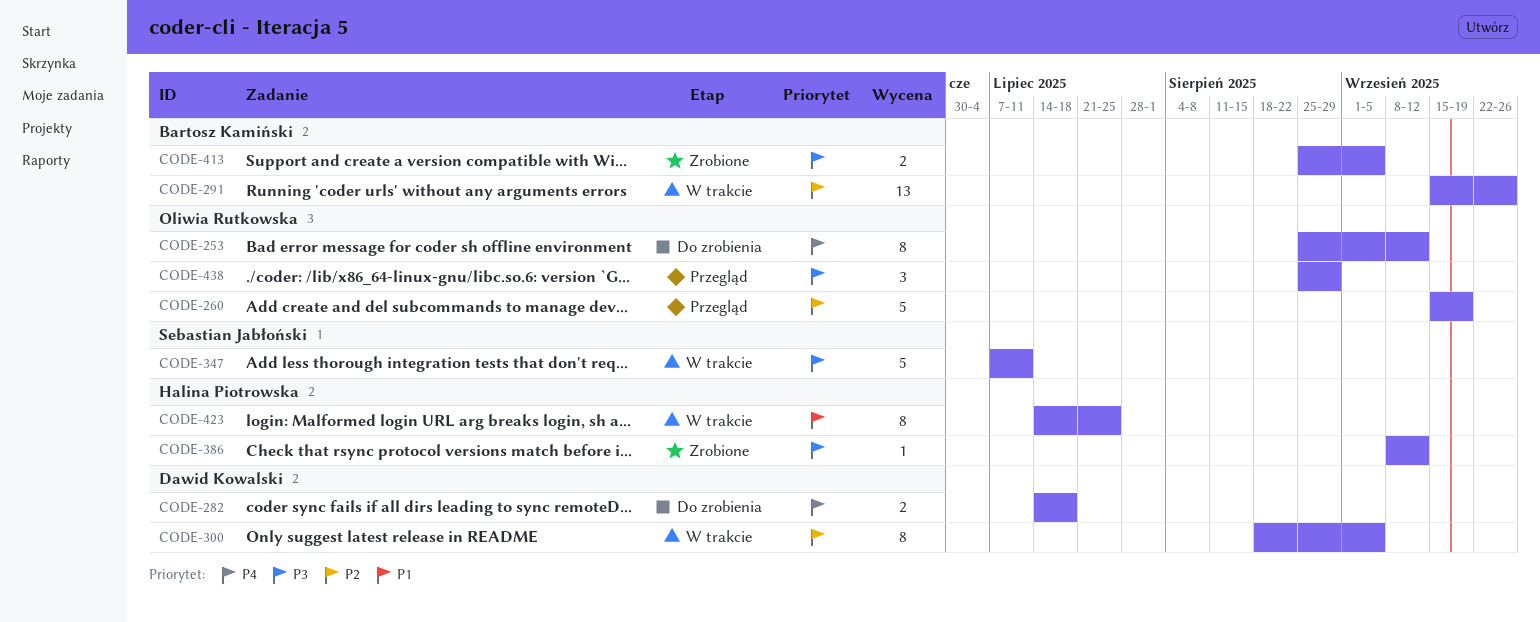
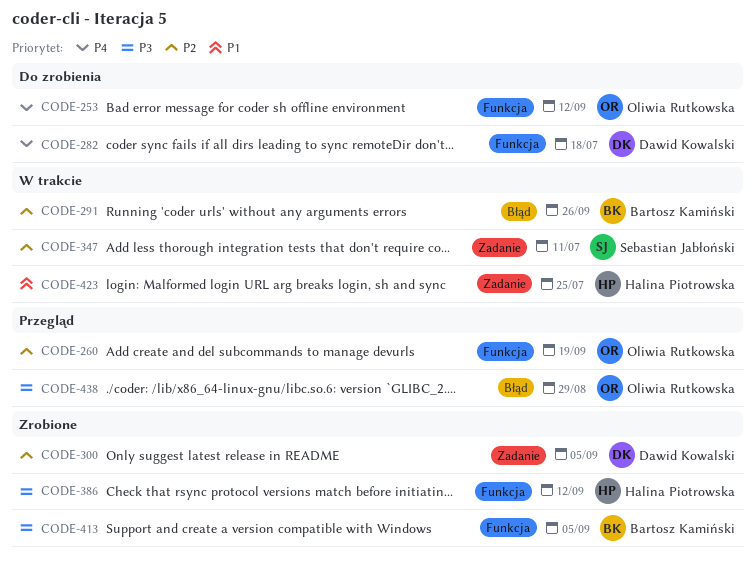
CODE-300, status: W trakcie -> Zrobione
CODE-347, priority: P3 -> P2

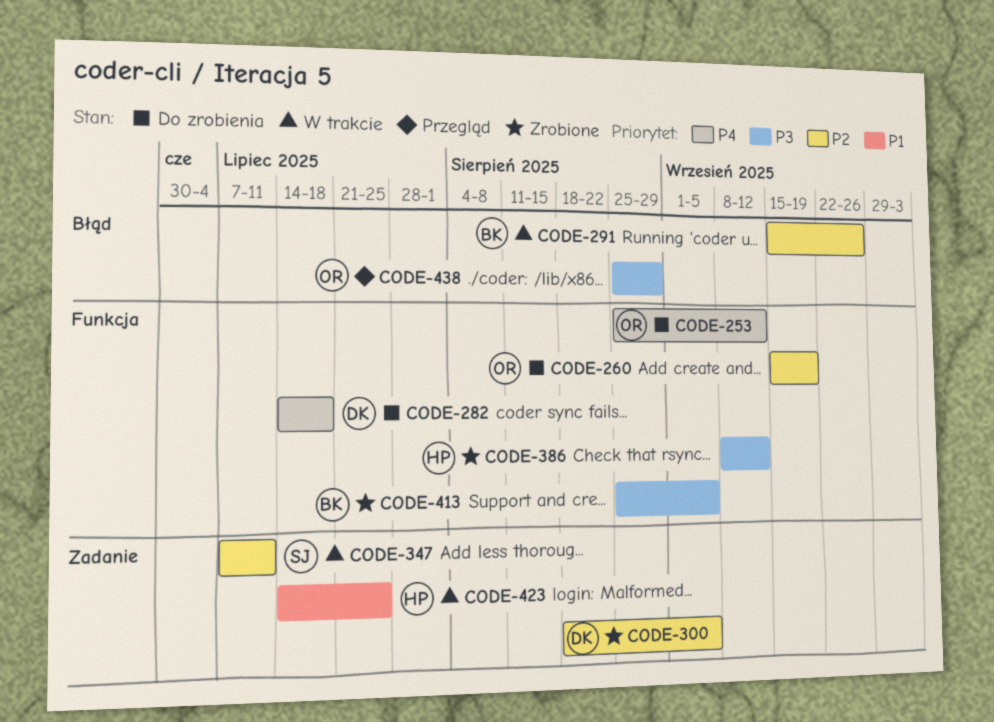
CODE-260, status: Przegląd -> Do zrobienia

